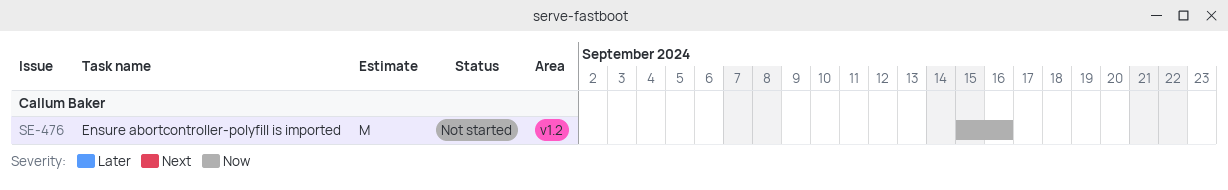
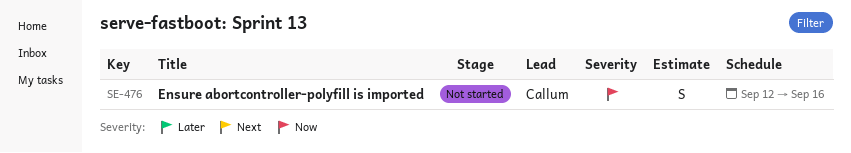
SE-476, estimate: M -> S
SE-476, start: Sep 15 -> Sep 12

